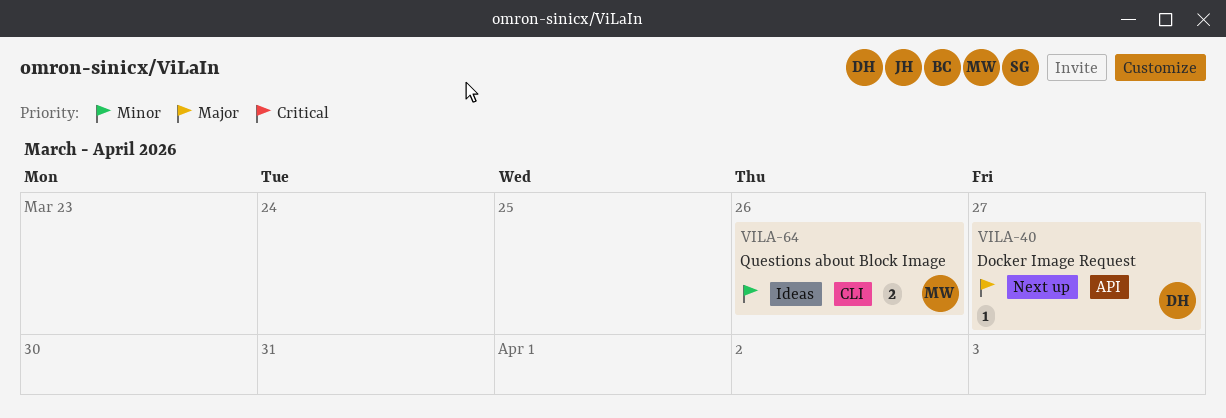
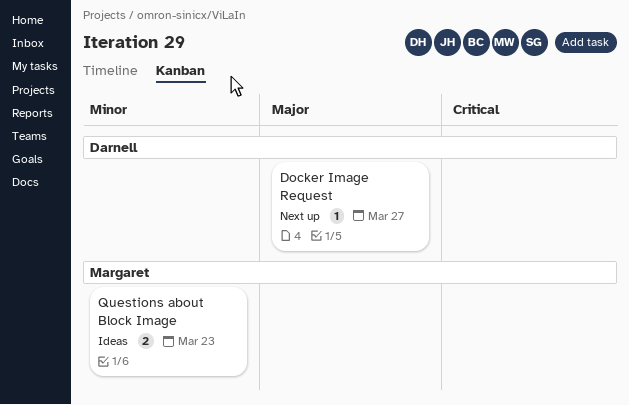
Questions about Block Image, due: Mar 26 -> Mar 23

